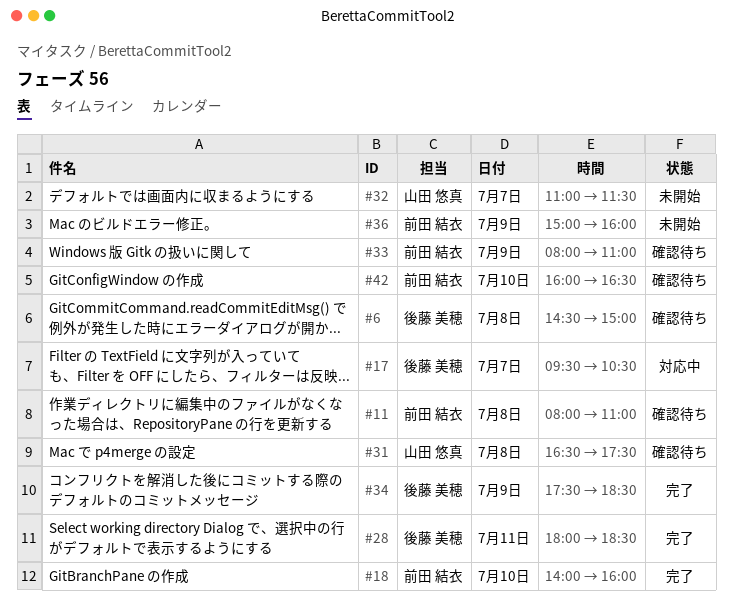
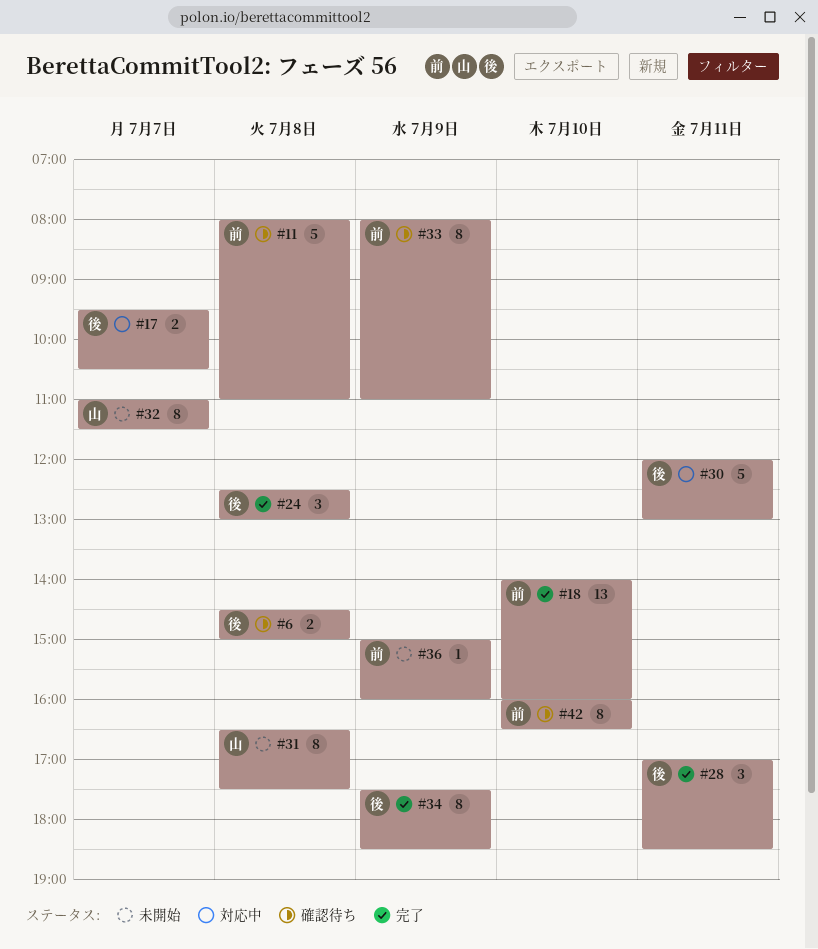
#24: none -> present
#28, begins: 18:00 -> 17:00
#30: none -> present
#31, status: 確認待ち -> 未開始

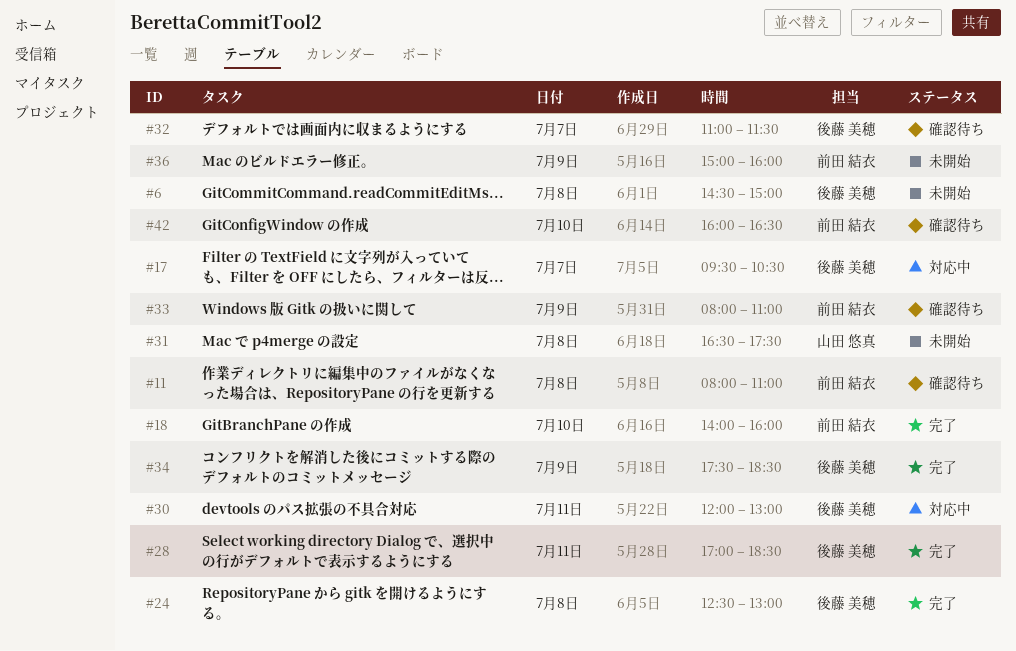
#6, status: 確認待ち -> 未開始
#32, status: 未開始 -> 確認待ち
#32, owner: 山田 悠真 -> 後藤 美穂

